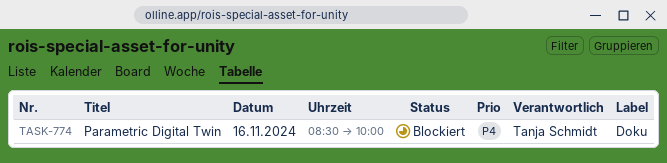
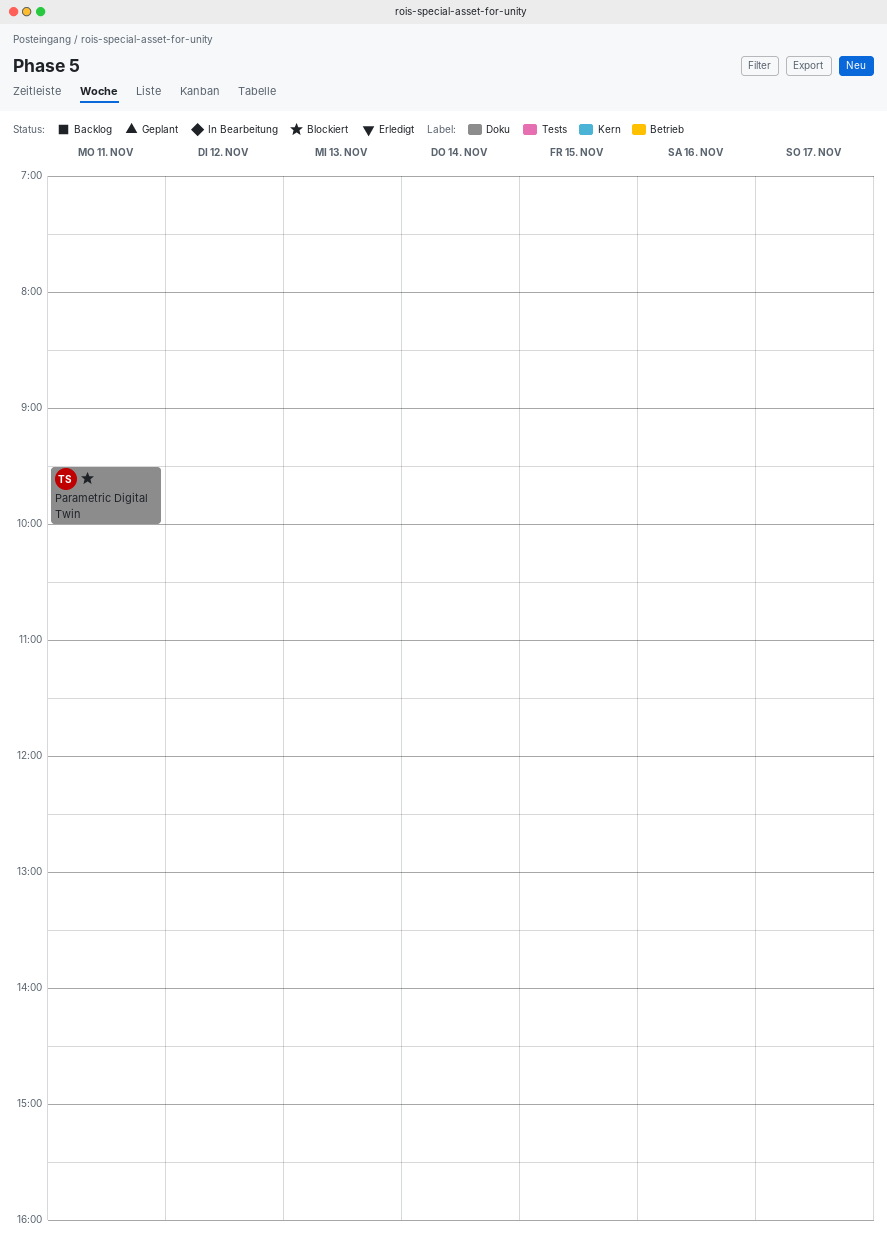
Parametric Digital Twin, day: Nov 16 -> Nov 11
Parametric Digital Twin, begins: 08:30 -> 09:30

